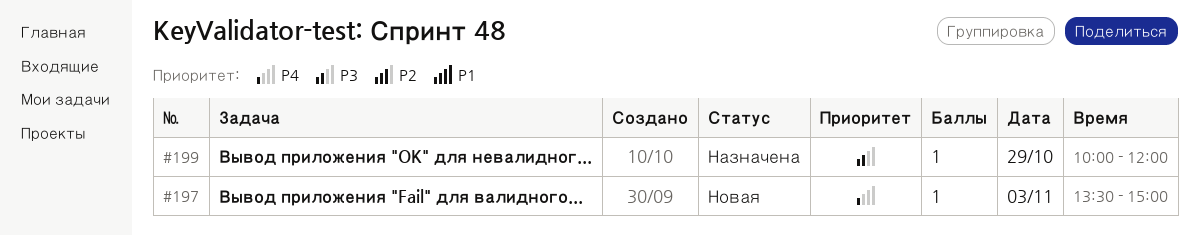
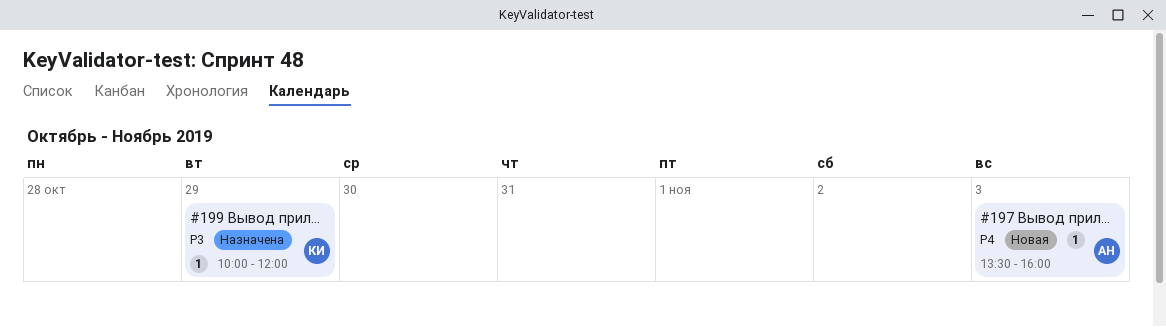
#197, ends: 15:00 -> 16:00

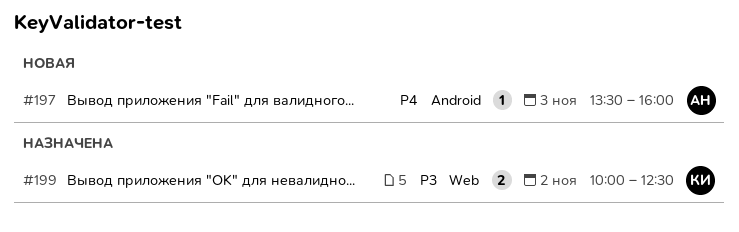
#199, estimate: 1 -> 2
#199, day: Oct 29 -> Nov 2
#199, ends: 12:00 -> 12:30

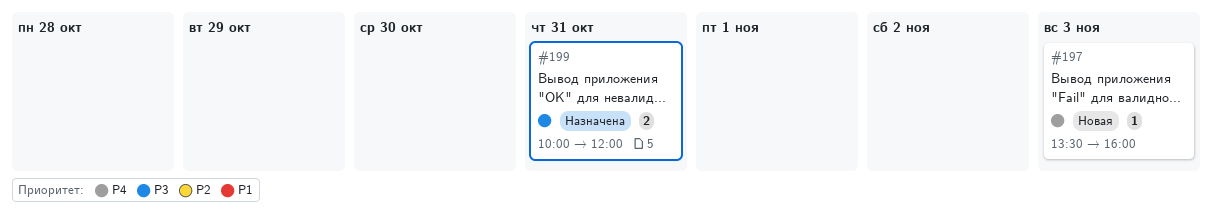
#199, day: Nov 2 -> Oct 31
#199, ends: 12:30 -> 12:00

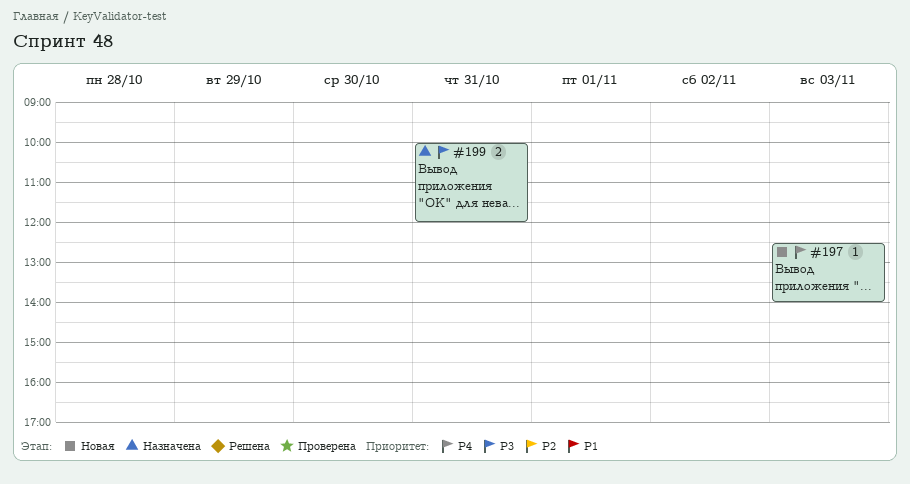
#197, begins: 13:30 -> 12:30
#197, ends: 16:00 -> 14:00

